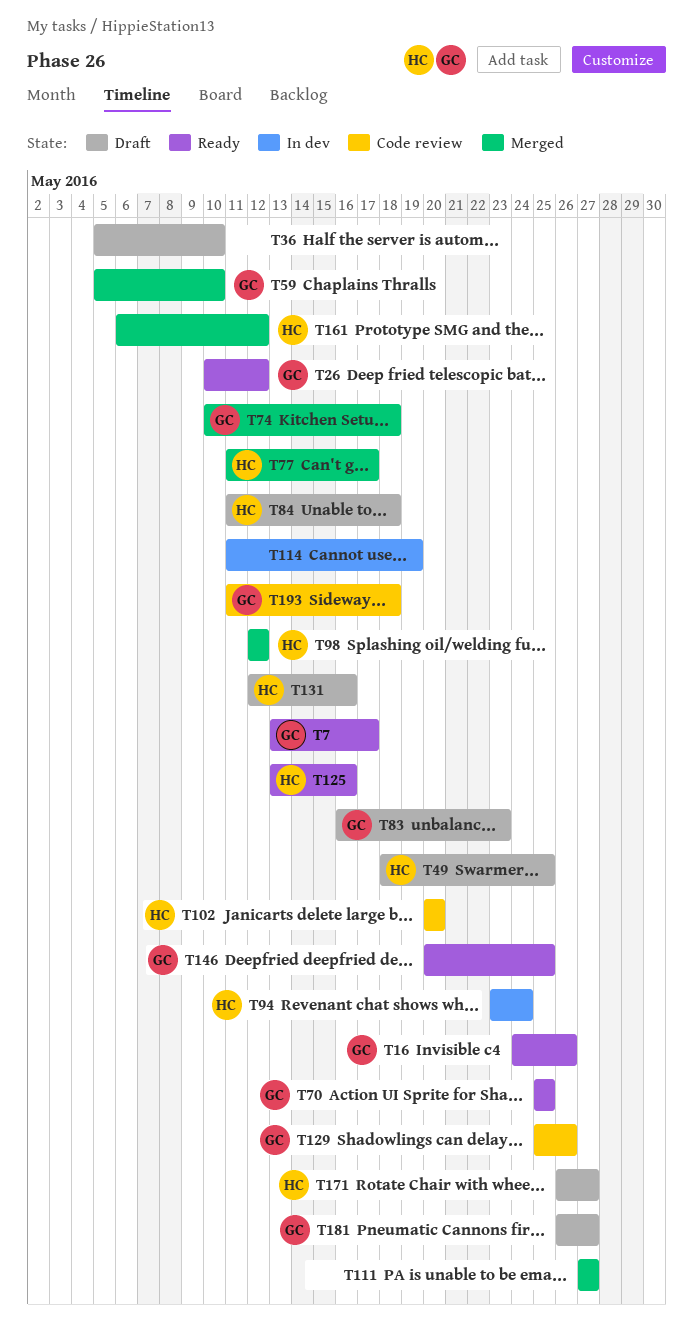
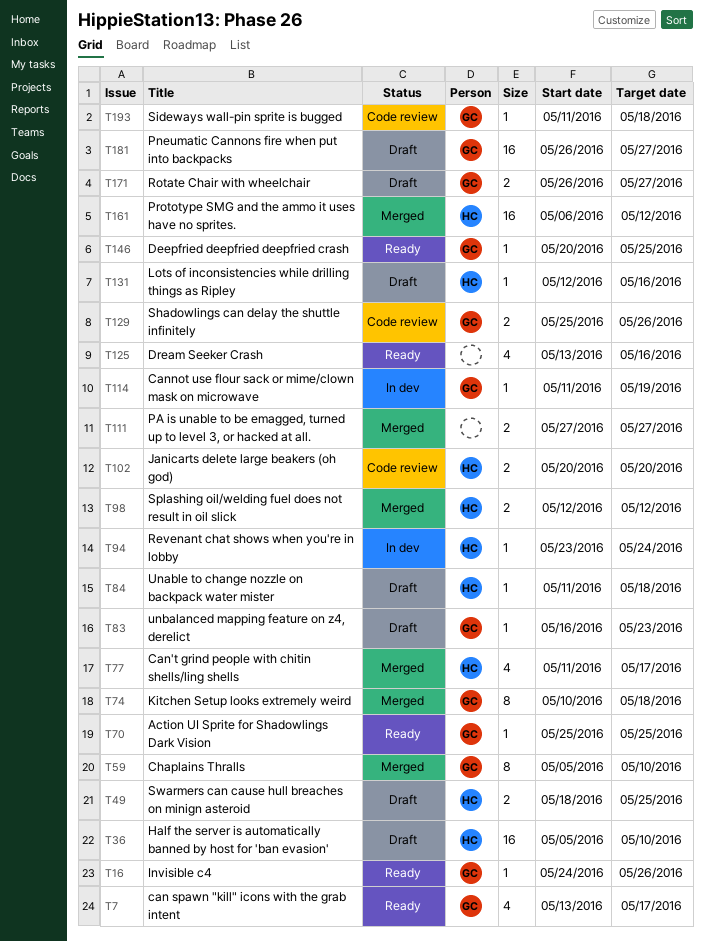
T26: present -> none
T36, owner: none -> HC
T114, owner: none -> GC
T125, owner: HC -> none
T171, owner: HC -> GC

